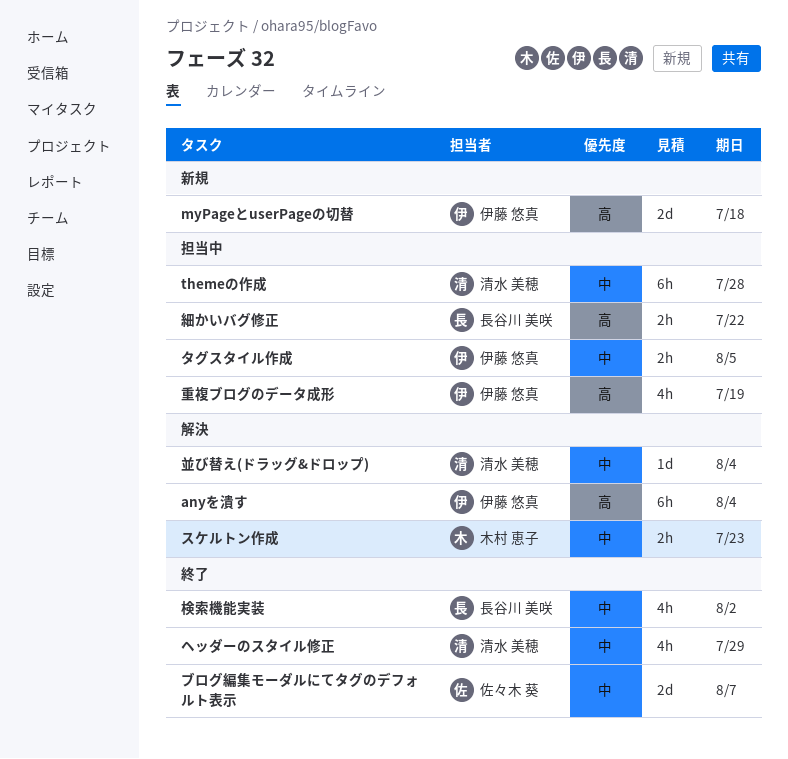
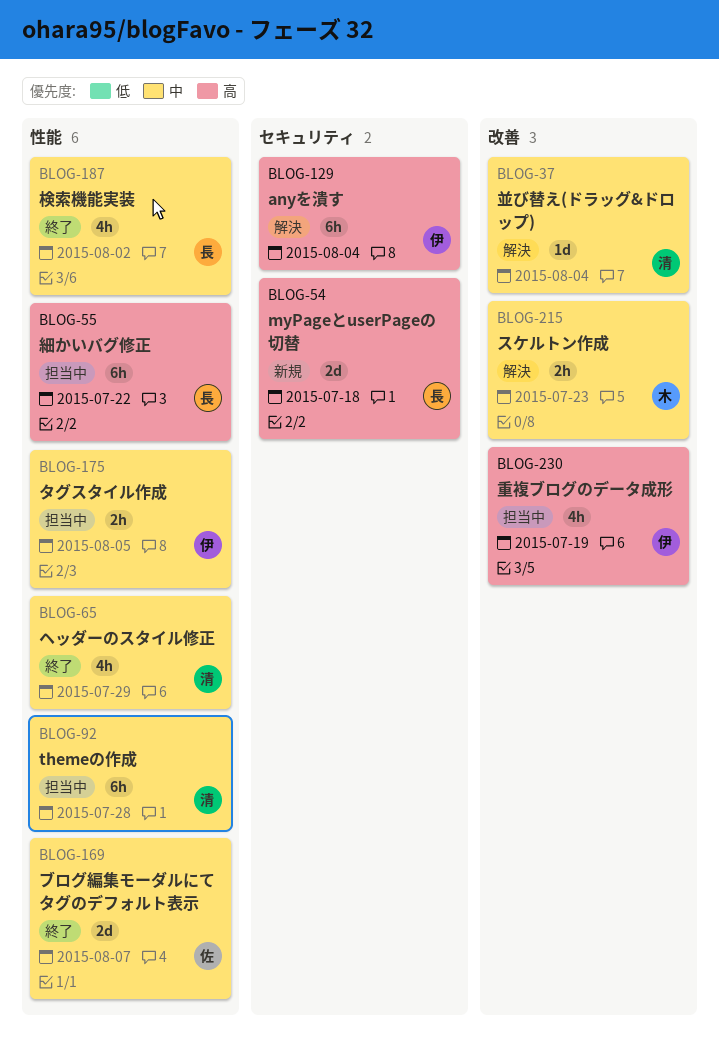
myPageとuserPageの切替, owner: 伊藤 悠真 -> 長谷川 美咲
細かいバグ修正, estimate: 2h -> 6h

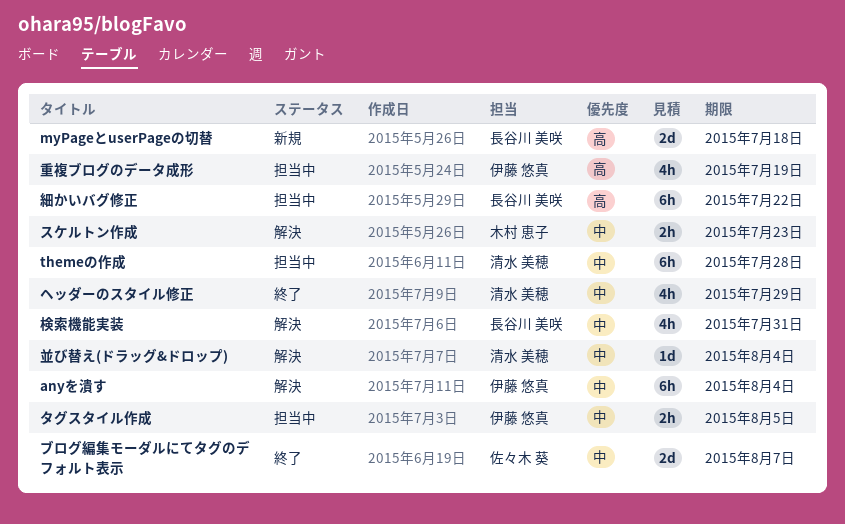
anyを潰す, priority: 高 -> 中
検索機能実装, status: 終了 -> 解決
検索機能実装, due: Aug 2 -> Jul 31

